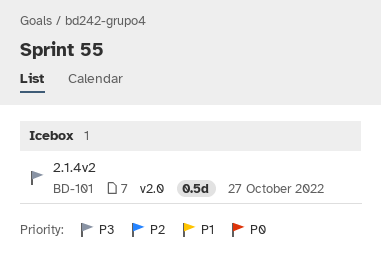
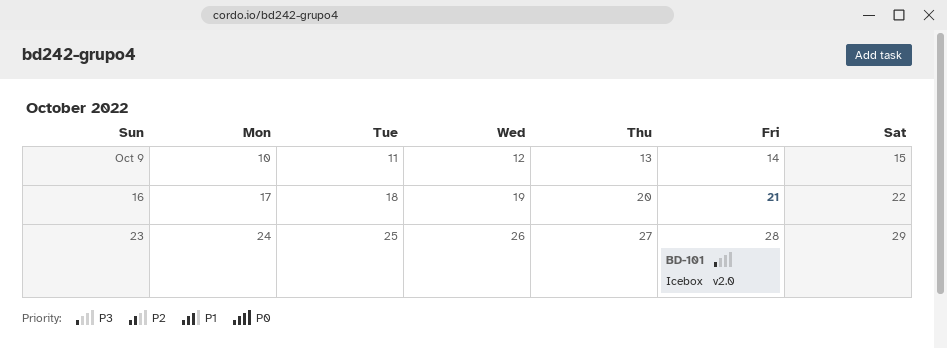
BD-101, due: Oct 27 -> Oct 28

